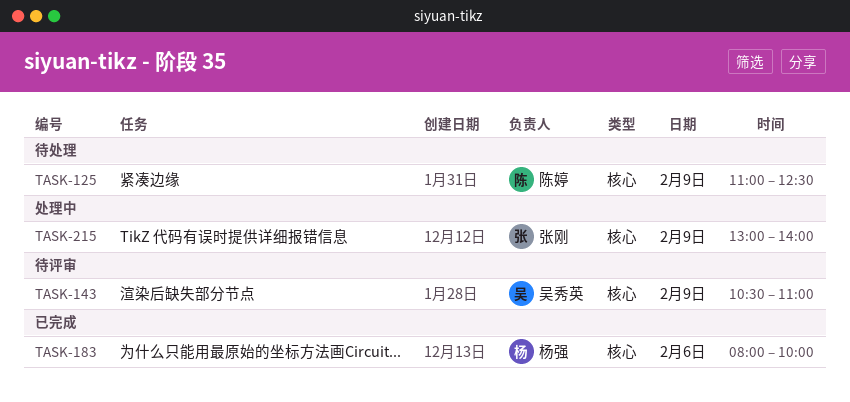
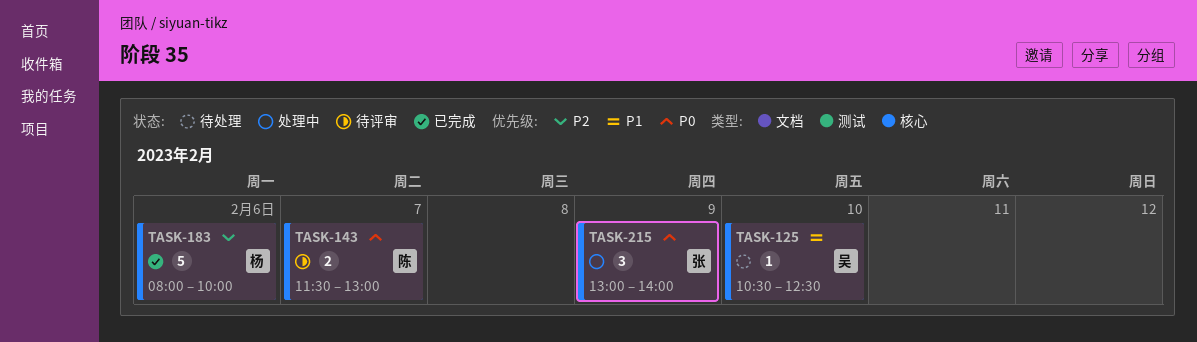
TASK-125, owner: 陈婷 -> 吴秀英
TASK-125, day: Feb 9 -> Feb 10
TASK-125, begins: 11:00 -> 10:30
TASK-143, owner: 吴秀英 -> 陈婷
TASK-143, day: Feb 9 -> Feb 7
TASK-143, begins: 10:30 -> 11:30
TASK-143, ends: 11:00 -> 13:00

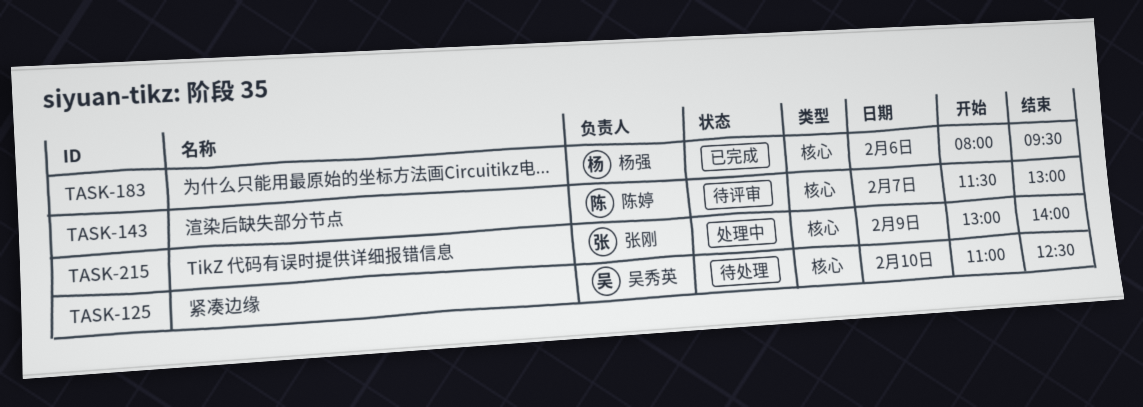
TASK-125, begins: 10:30 -> 11:00
TASK-183, ends: 10:00 -> 09:30

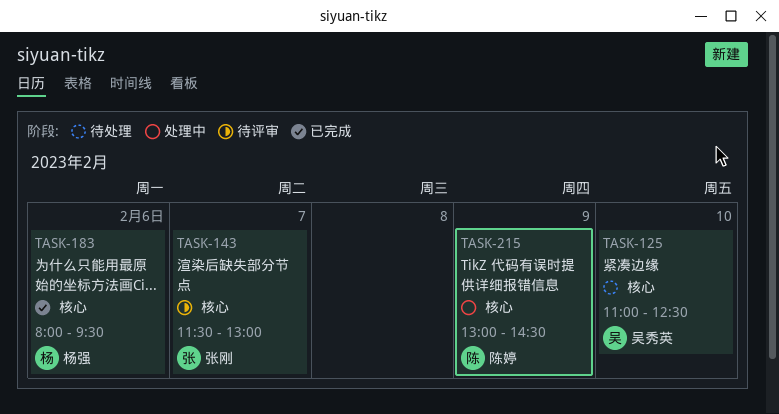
TASK-143, owner: 陈婷 -> 张刚
TASK-215, owner: 张刚 -> 陈婷
TASK-215, ends: 14:00 -> 14:30

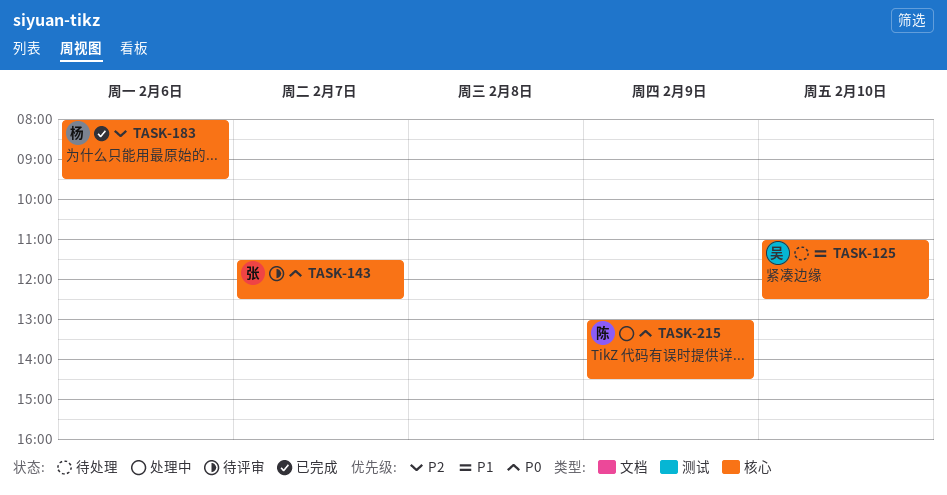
TASK-143, ends: 13:00 -> 12:30

